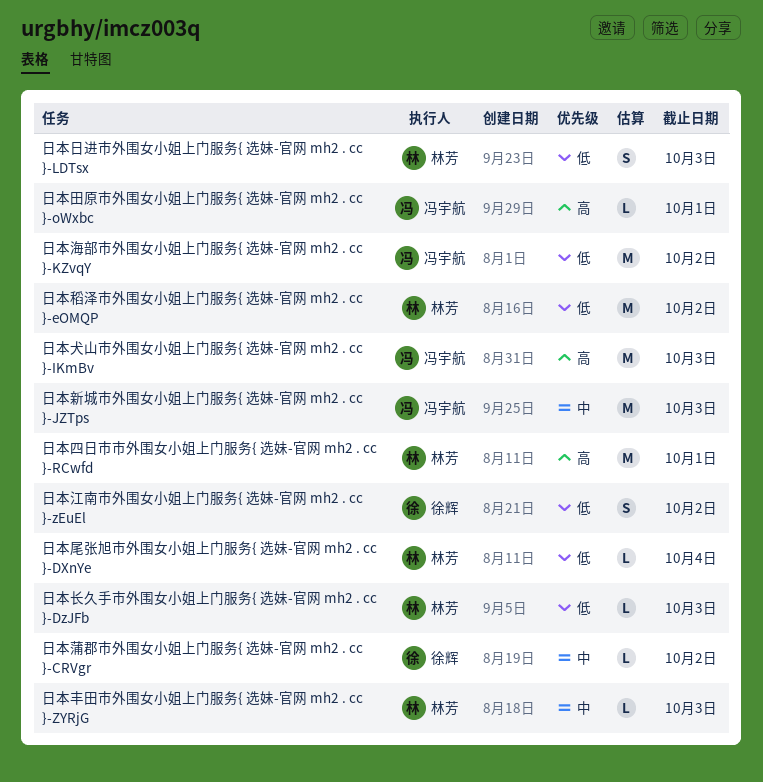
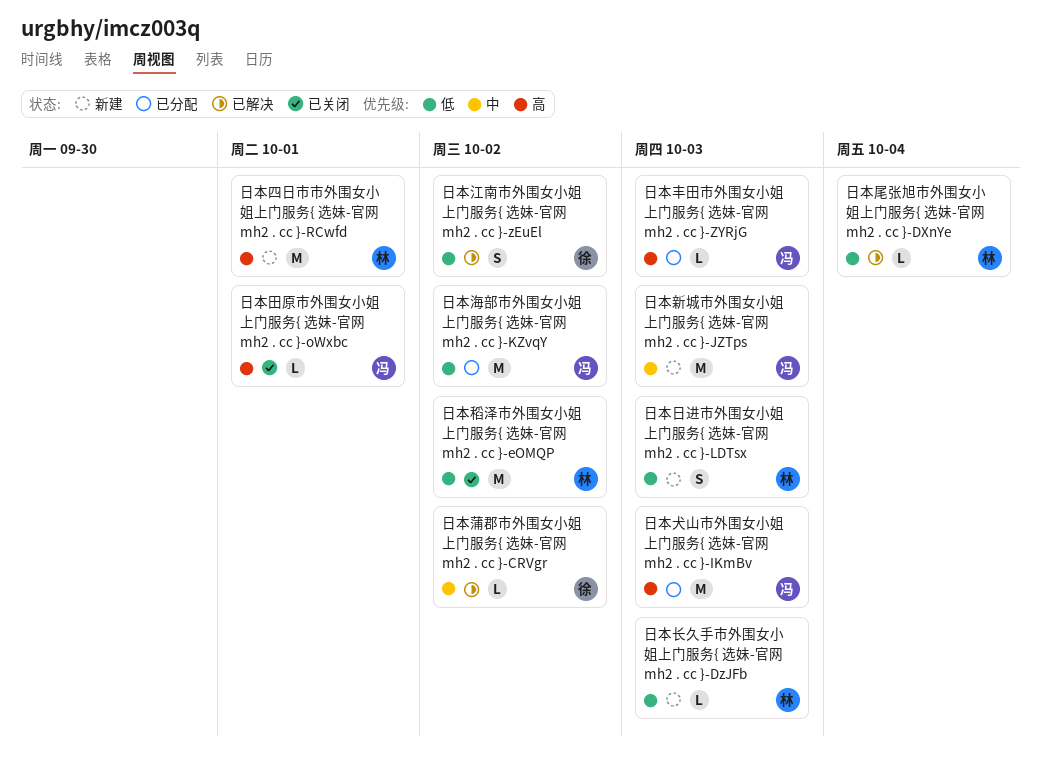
日本丰田市外围女小姐上门服务{ 选妹-官网 mh2 . cc }-ZYRjG, owner: 林芳 -> 冯宇航
日本丰田市外围女小姐上门服务{ 选妹-官网 mh2 . cc }-ZYRjG, priority: 中 -> 高

